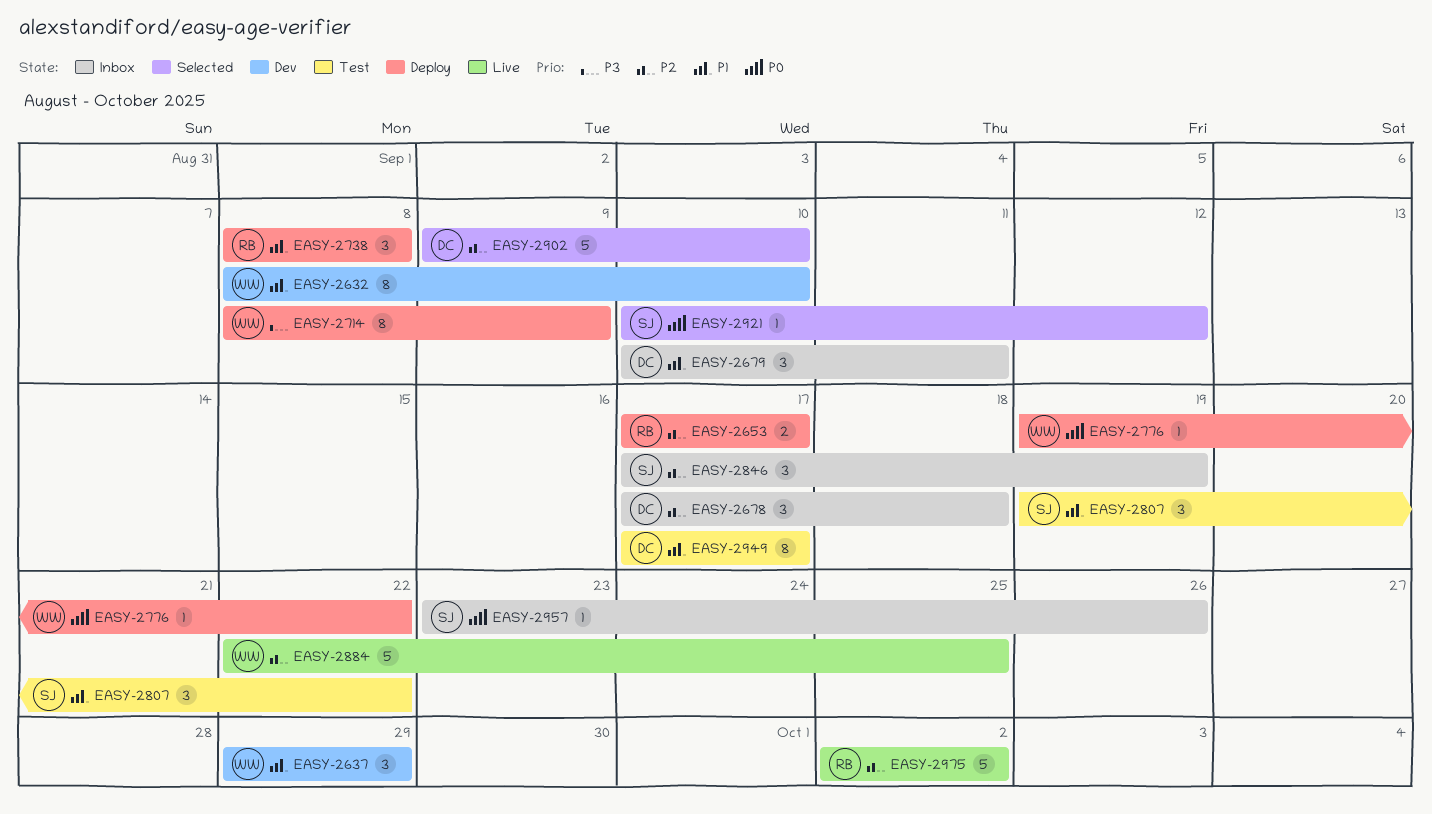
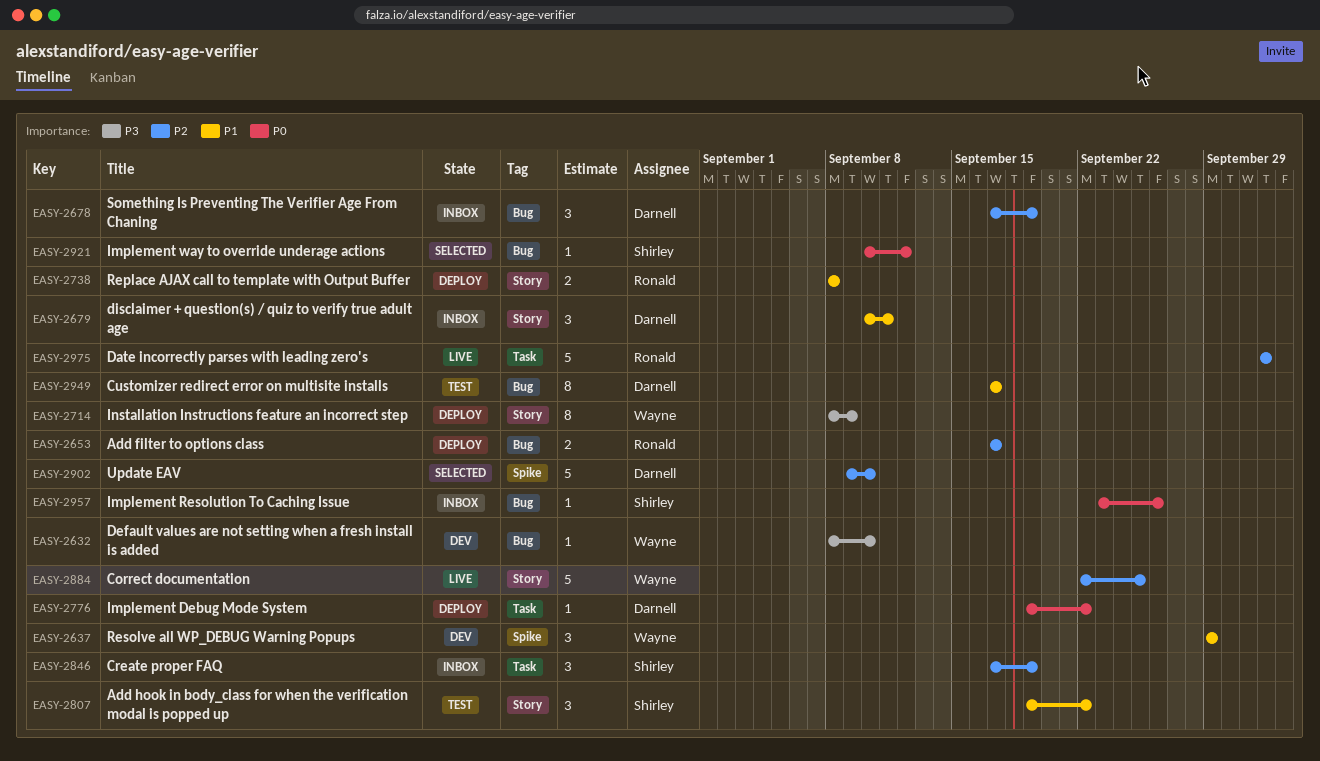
EASY-2632, priority: P1 -> P3
EASY-2632, estimate: 8 -> 1
EASY-2678, due: Sep 18 -> Sep 19
EASY-2738, estimate: 3 -> 2
EASY-2776, owner: Wayne -> Darnell

